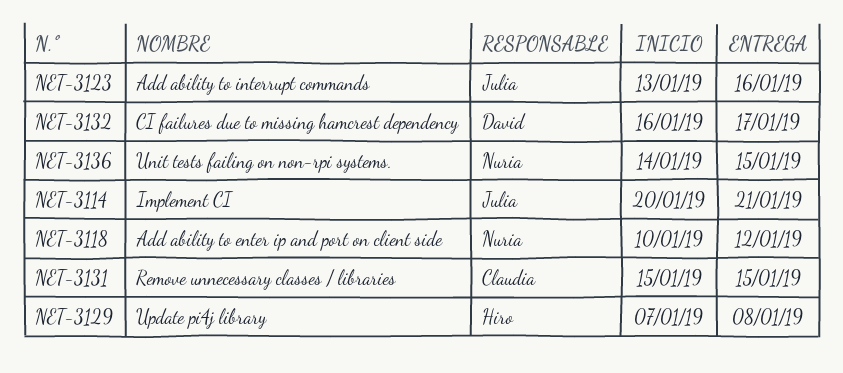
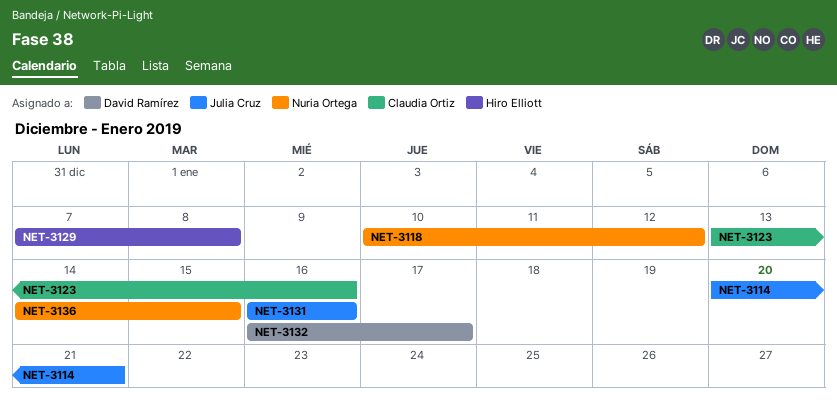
NET-3123, owner: Julia Cruz -> Claudia Ortiz
NET-3131, owner: Claudia Ortiz -> Julia Cruz
NET-3131, start: Jan 15 -> Jan 16
NET-3131, due: Jan 15 -> Jan 16

